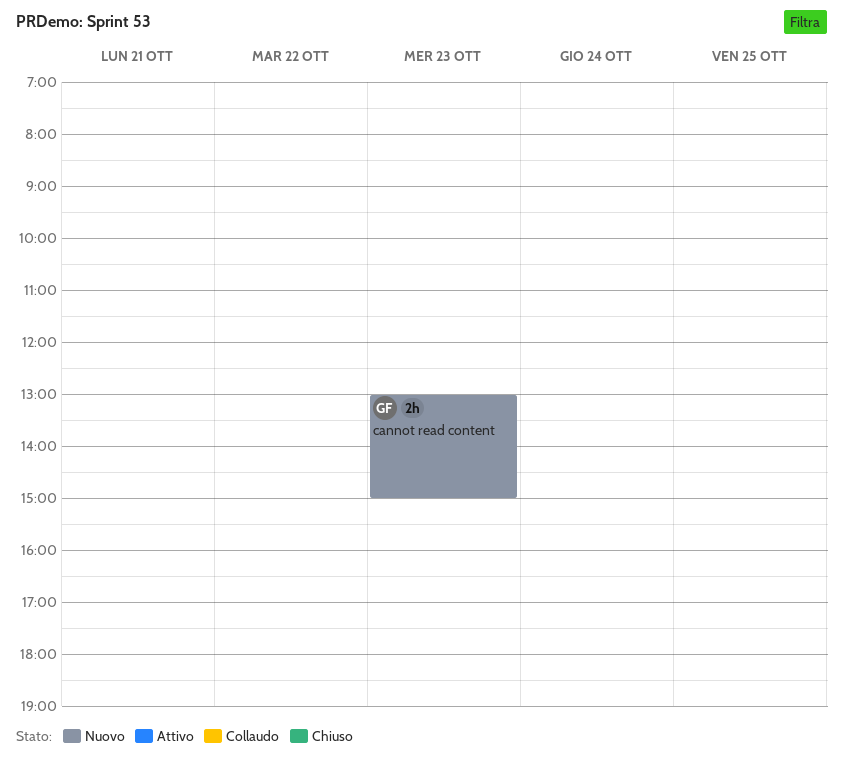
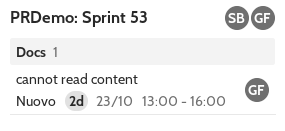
cannot read content, estimate: 2h -> 2d
cannot read content, ends: 15:00 -> 16:00

